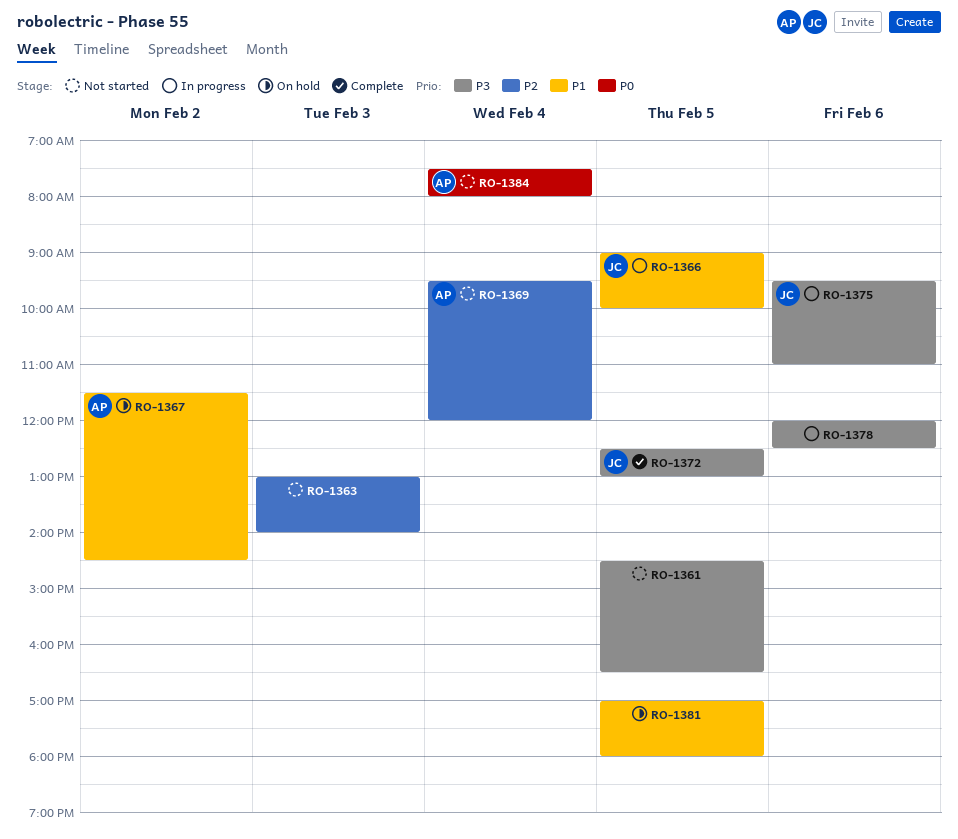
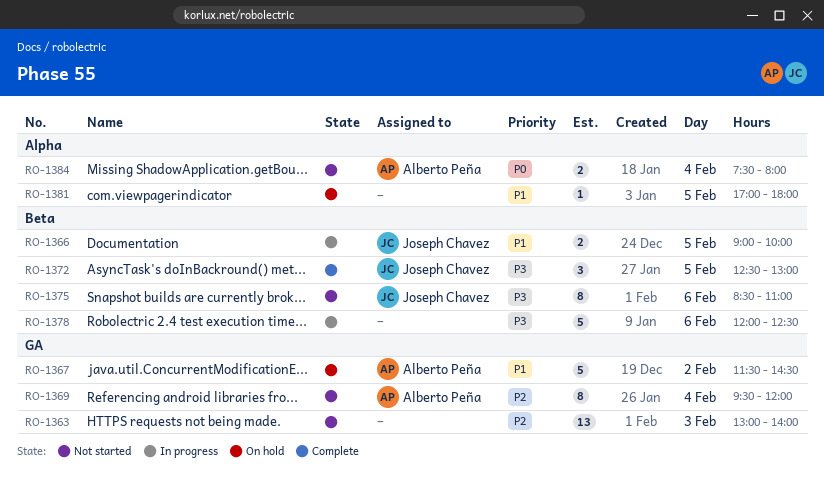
RO-1361: present -> none
RO-1375, status: In progress -> Not started
RO-1375, begins: 09:30 -> 08:30

